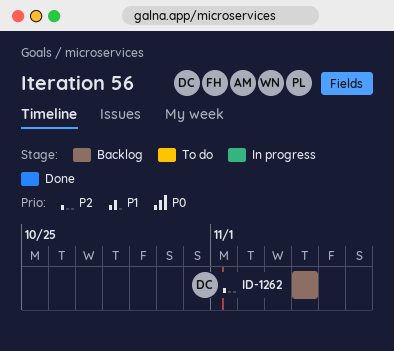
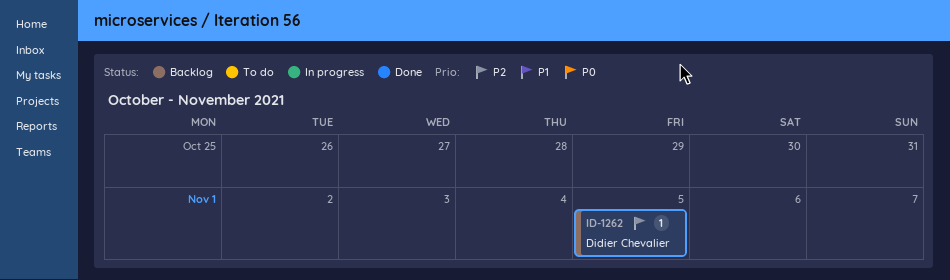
ID-1262, due: Nov 4 -> Nov 5

